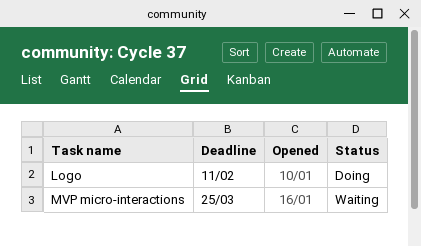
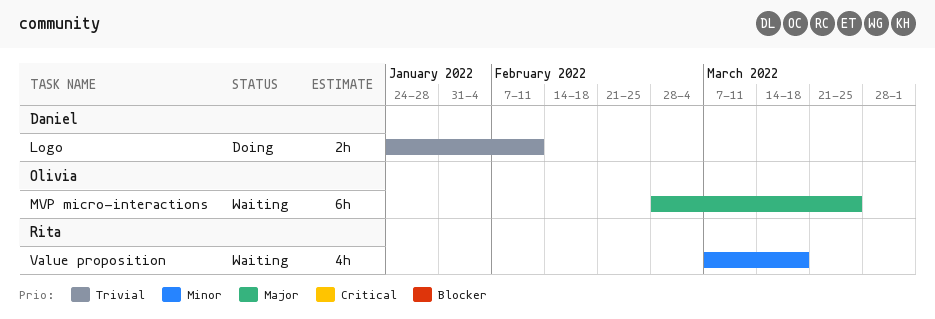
Value proposition: none -> present

